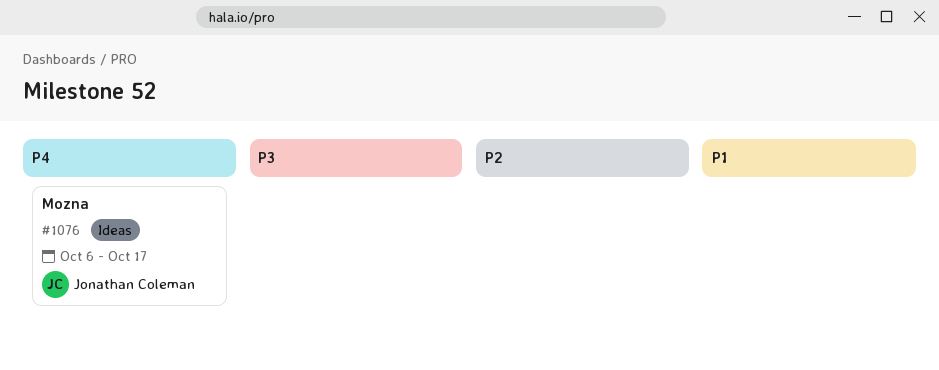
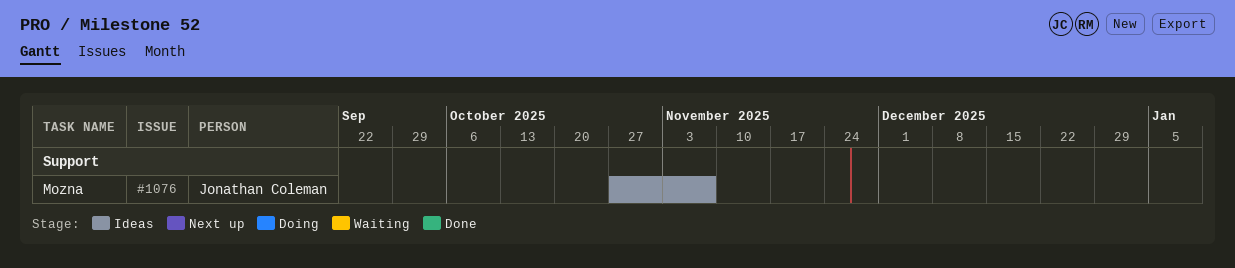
#1076, start: Oct 6 -> Oct 27
#1076, due: Oct 17 -> Nov 7

